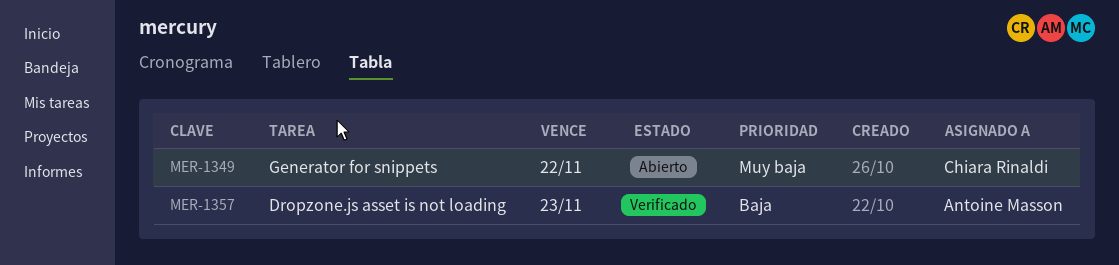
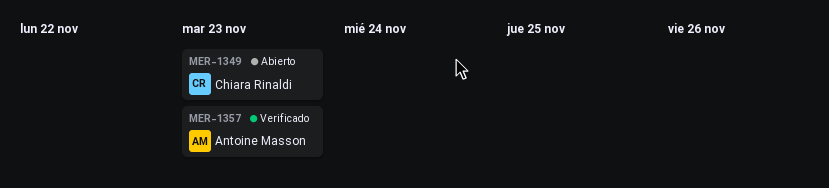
MER-1349, due: Nov 22 -> Nov 23

